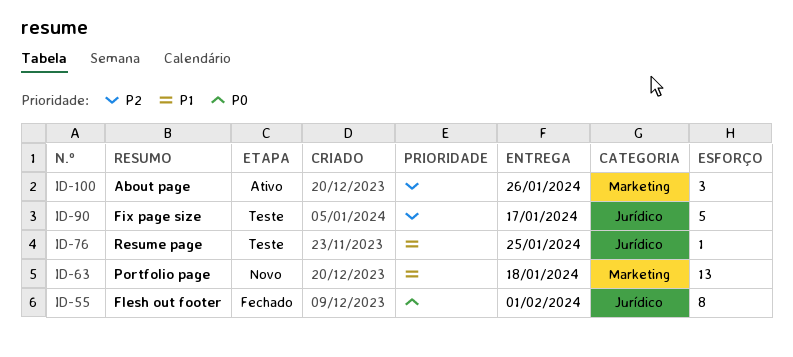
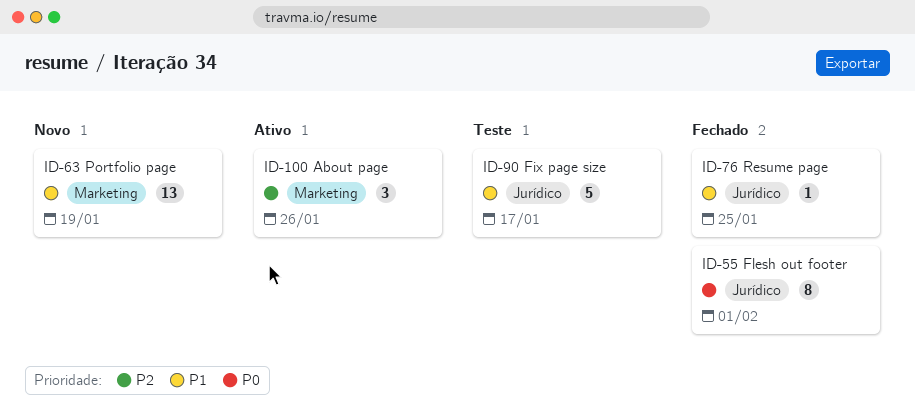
ID-63, due: Jan 18 -> Jan 19
ID-76, status: Teste -> Fechado
ID-90, priority: P2 -> P1

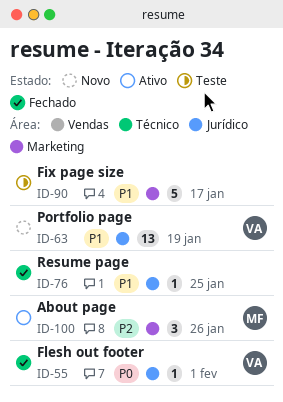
ID-55, estimate: 8 -> 1
ID-63, label: Marketing -> Jurídico
ID-90, label: Jurídico -> Marketing

